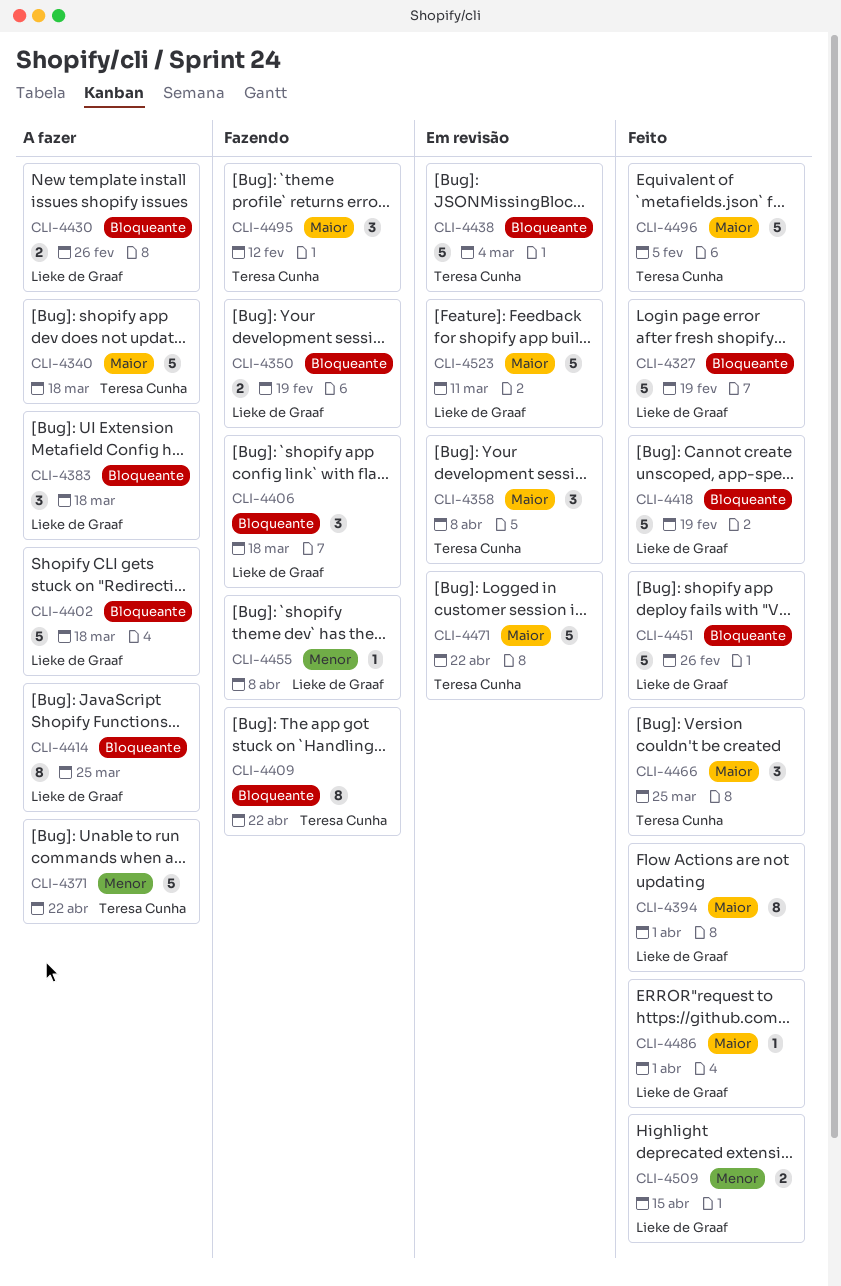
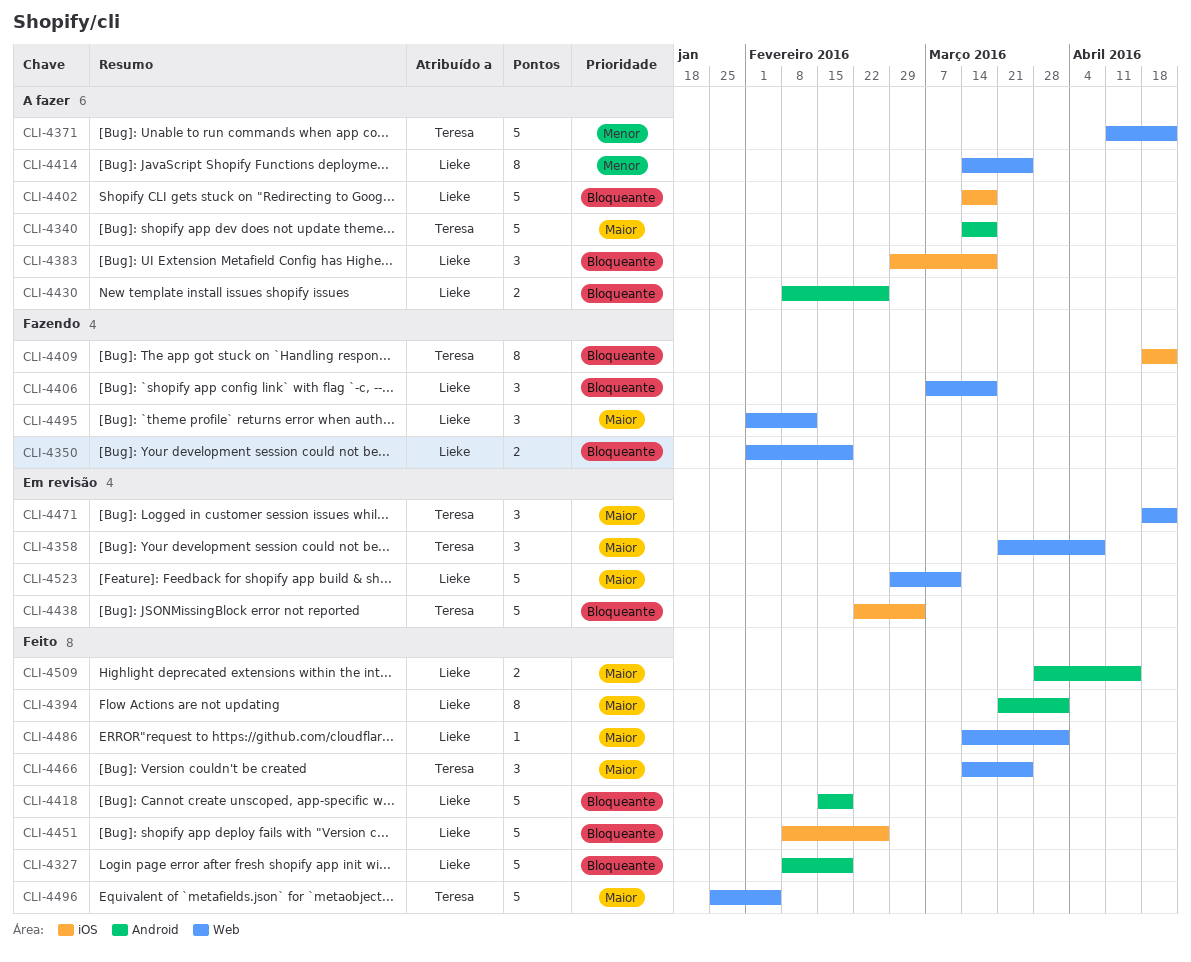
CLI-4414, priority: Bloqueante -> Menor
CLI-4455: present -> none
CLI-4471, estimate: 5 -> 3
CLI-4495, owner: Teresa Cunha -> Lieke de Graaf
CLI-4509, priority: Menor -> Maior

